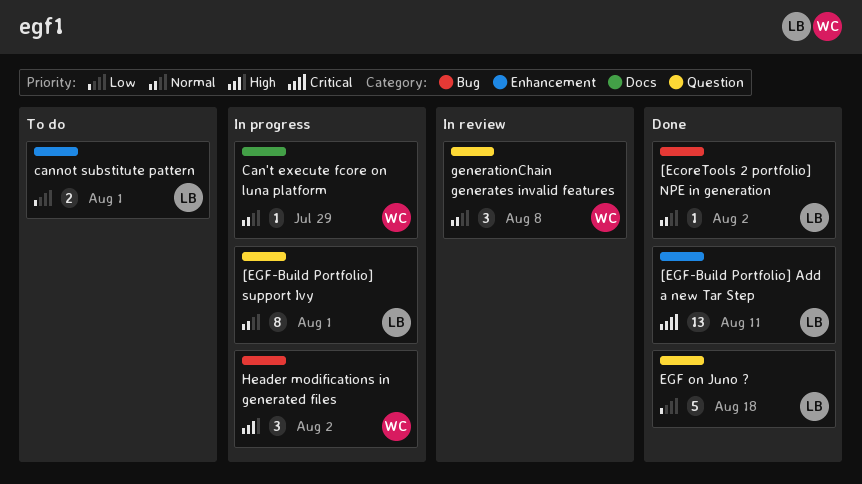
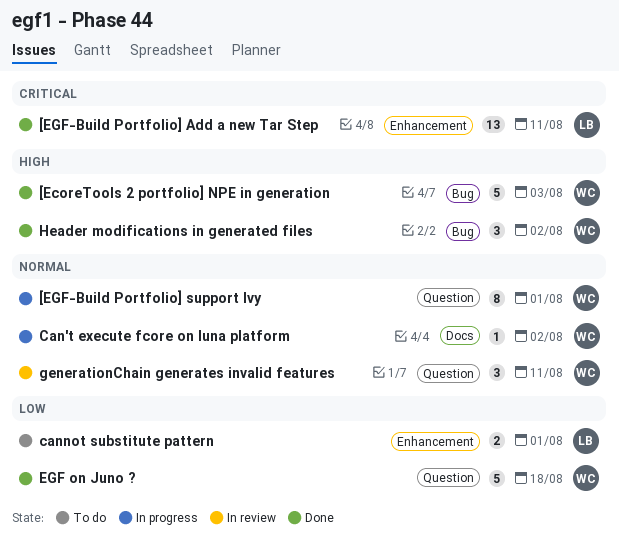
[EcoreTools 2 portfolio] NPE in generation, owner: LB -> WC
[EcoreTools 2 portfolio] NPE in generation, priority: Normal -> High
[EcoreTools 2 portfolio] NPE in generation, estimate: 1 -> 5
[EcoreTools 2 portfolio] NPE in generation, due: Aug 2 -> Aug 3
[EGF-Build Portfolio] support Ivy, owner: LB -> WC
Can't execute fcore on luna platform, due: Jul 29 -> Aug 2
EGF on Juno ?, owner: LB -> WC
generationChain generates invalid features, due: Aug 8 -> Aug 11
Header modifications in generated files, status: In progress -> Done

